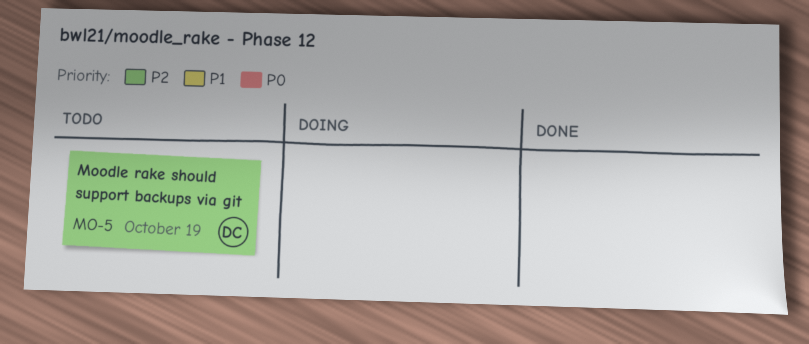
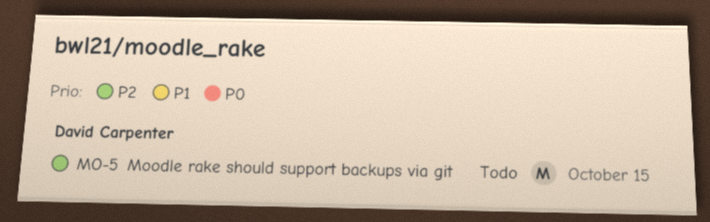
MO-5, due: Oct 19 -> Oct 15

